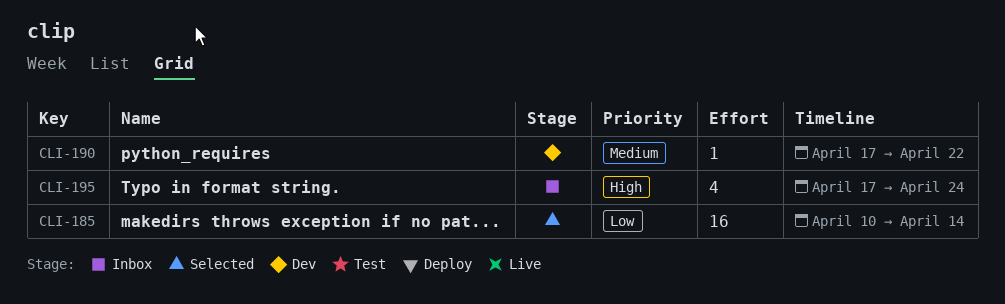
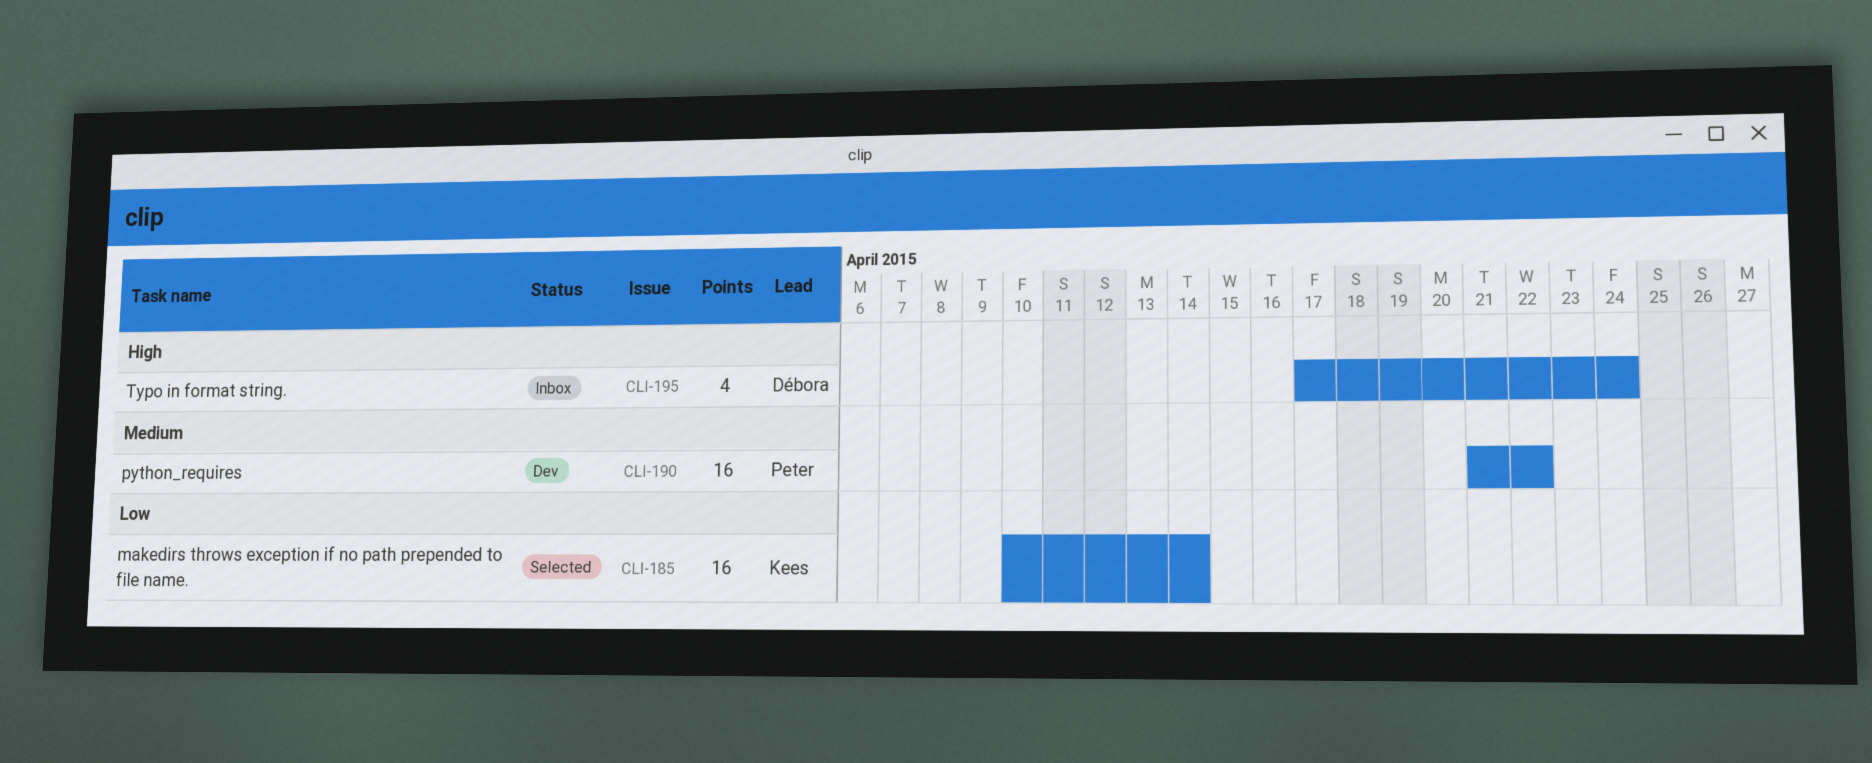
CLI-190, estimate: 1 -> 16
CLI-190, start: Apr 17 -> Apr 21

